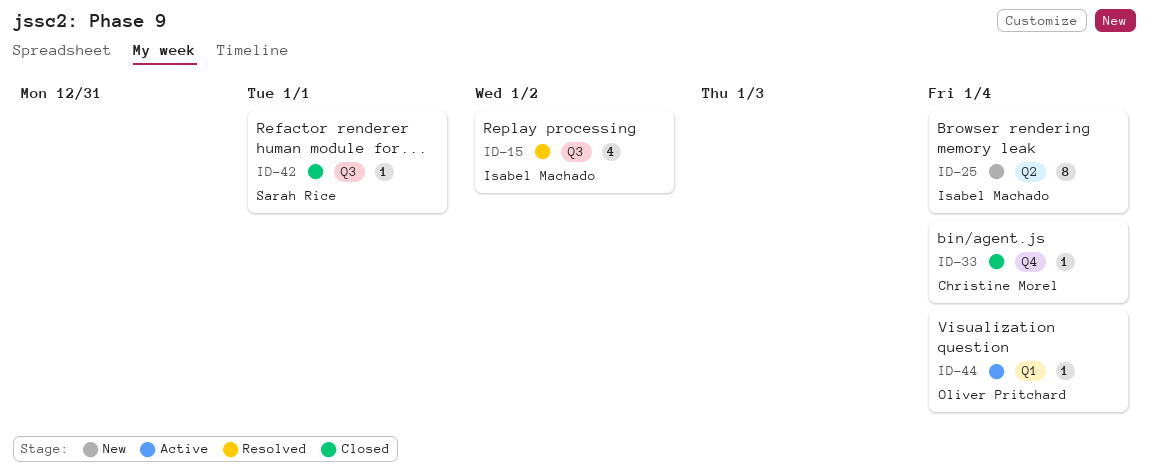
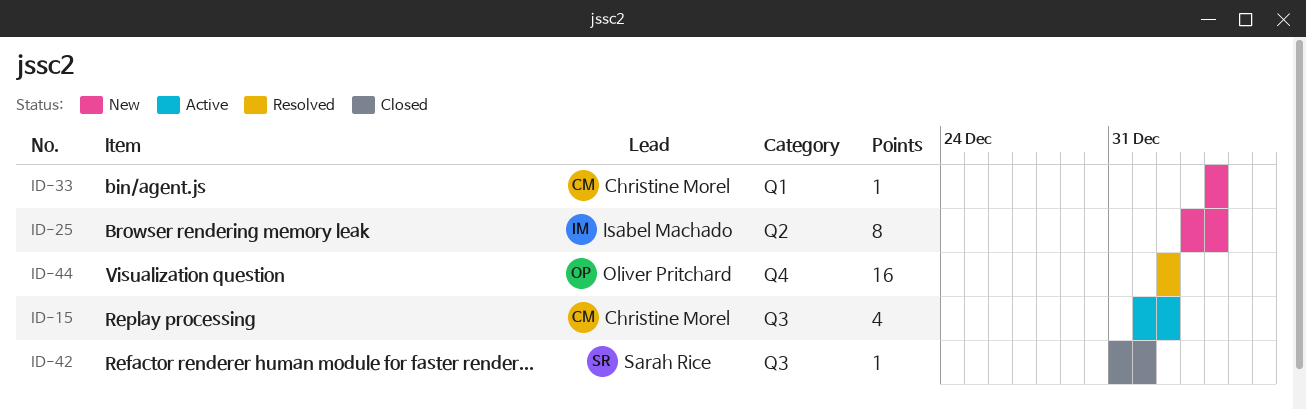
ID-15, status: Resolved -> Active
ID-15, owner: Isabel Machado -> Christine Morel
ID-33, status: Closed -> New
ID-33, label: Q4 -> Q1
ID-44, status: Active -> Resolved
ID-44, label: Q1 -> Q4
ID-44, estimate: 1 -> 16
ID-44, due: Jan 4 -> Jan 2

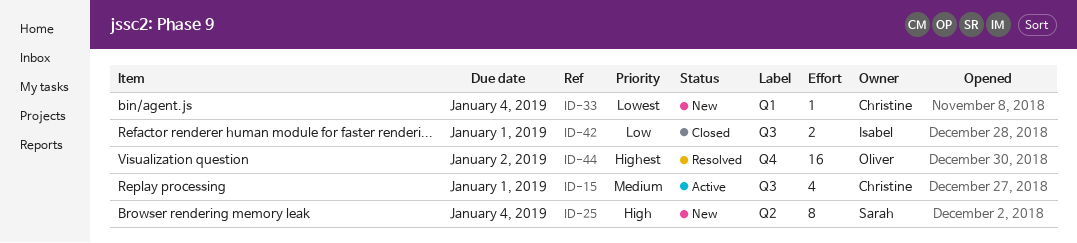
ID-15, due: Jan 2 -> Jan 1
ID-25, owner: Isabel Machado -> Sarah Rice
ID-42, owner: Sarah Rice -> Isabel Machado
ID-42, estimate: 1 -> 2

